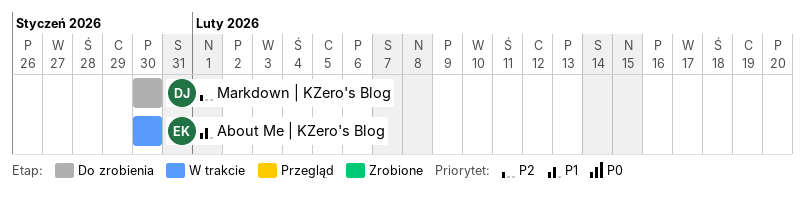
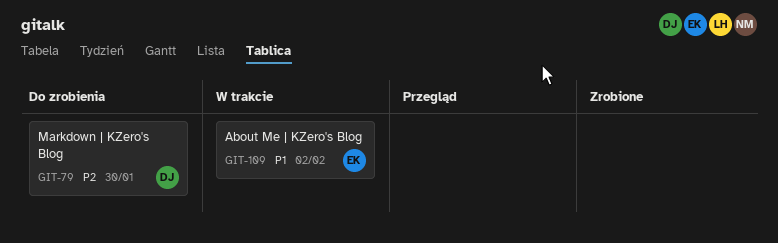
About Me | KZero's Blog, due: Jan 30 -> Feb 2

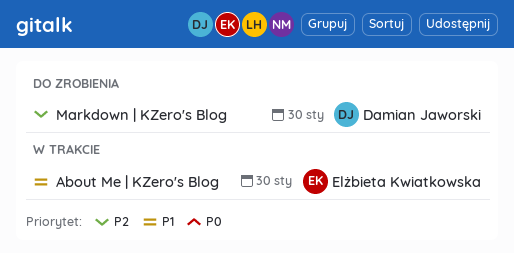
About Me | KZero's Blog, due: Feb 2 -> Jan 30

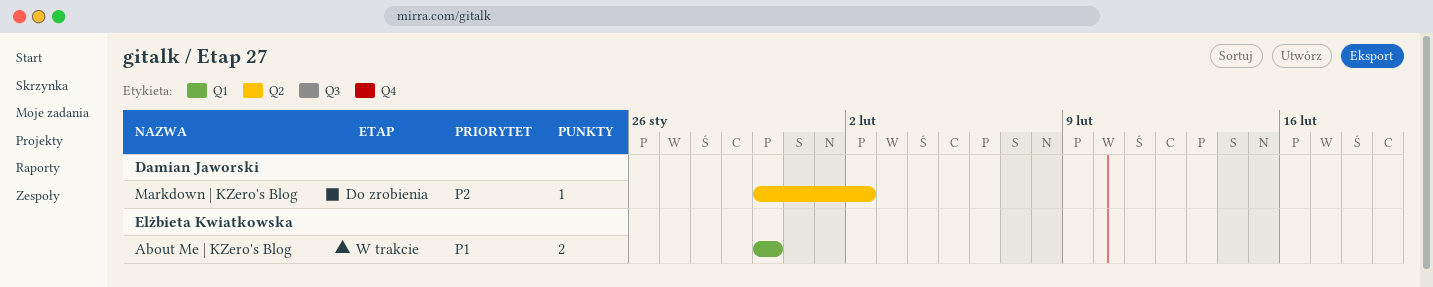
Markdown | KZero's Blog, due: Jan 30 -> Feb 2

